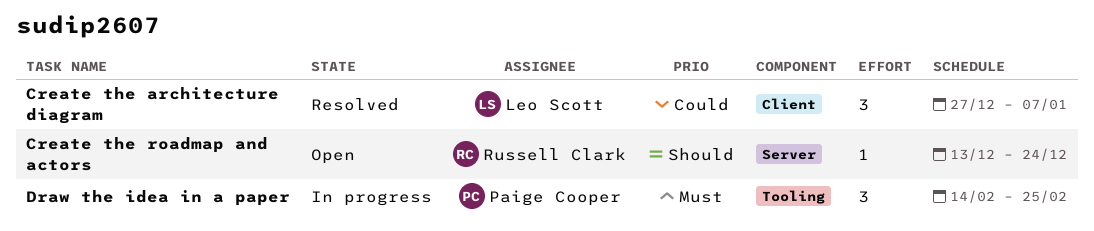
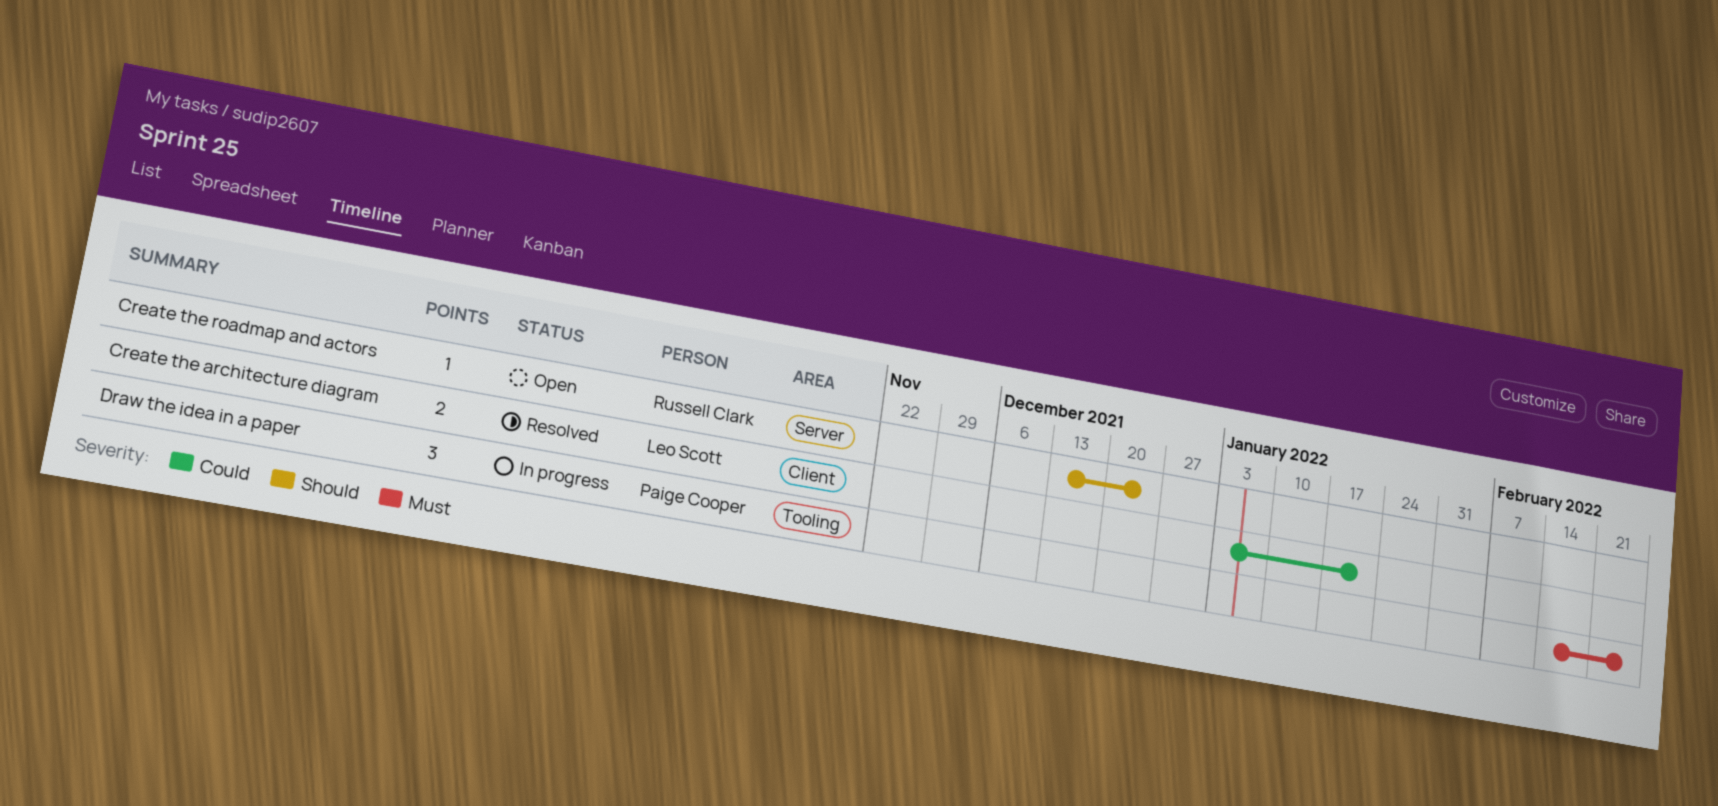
Create the architecture diagram, estimate: 3 -> 2
Create the architecture diagram, start: Dec 27 -> Jan 3
Create the architecture diagram, due: Jan 7 -> Jan 21

